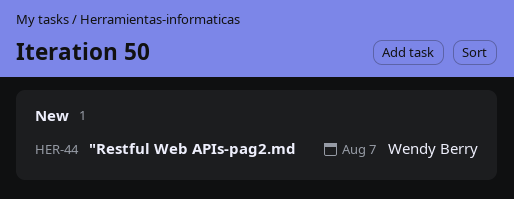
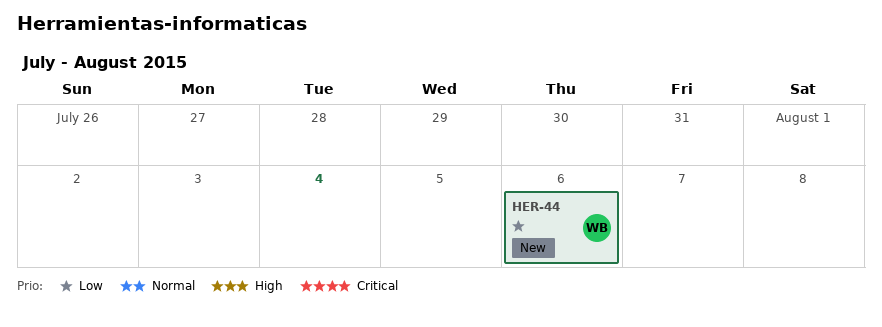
HER-44, due: Aug 7 -> Aug 6

